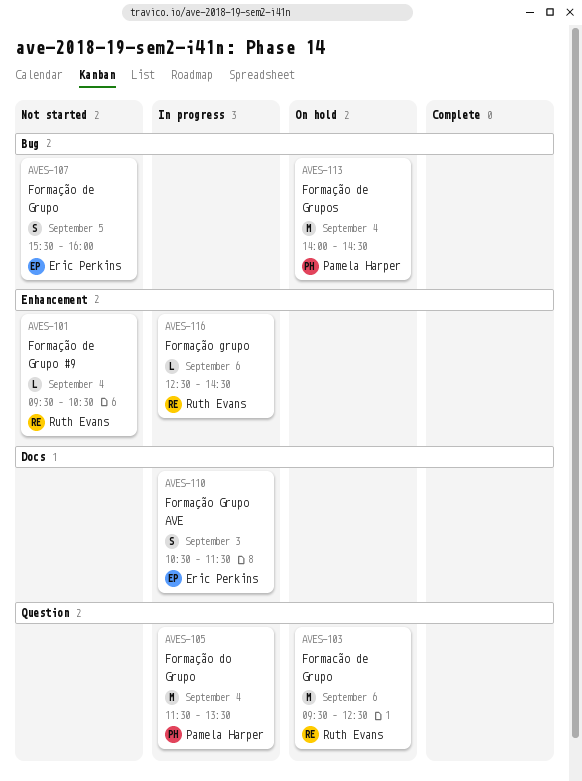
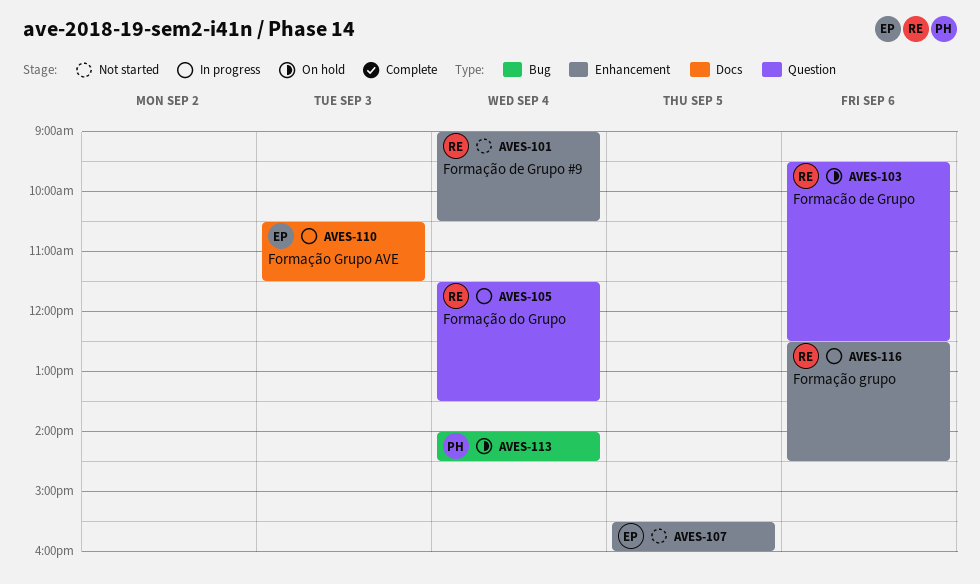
AVES-101, begins: 09:30 -> 09:00
AVES-105, owner: Pamela Harper -> Ruth Evans
AVES-107, label: Bug -> Enhancement

